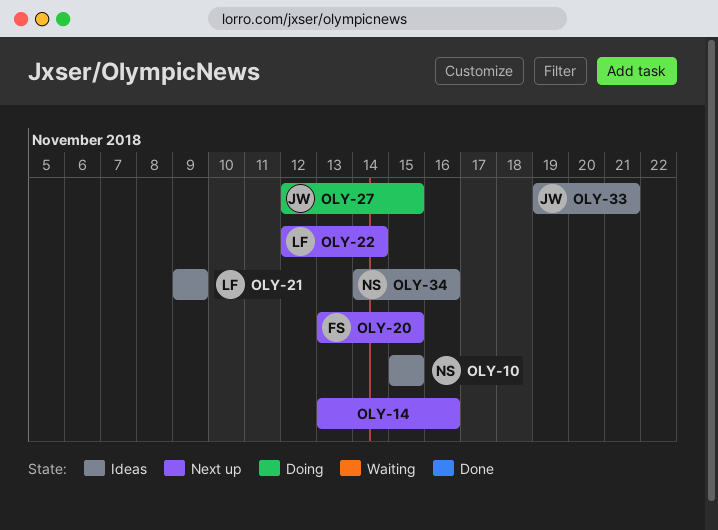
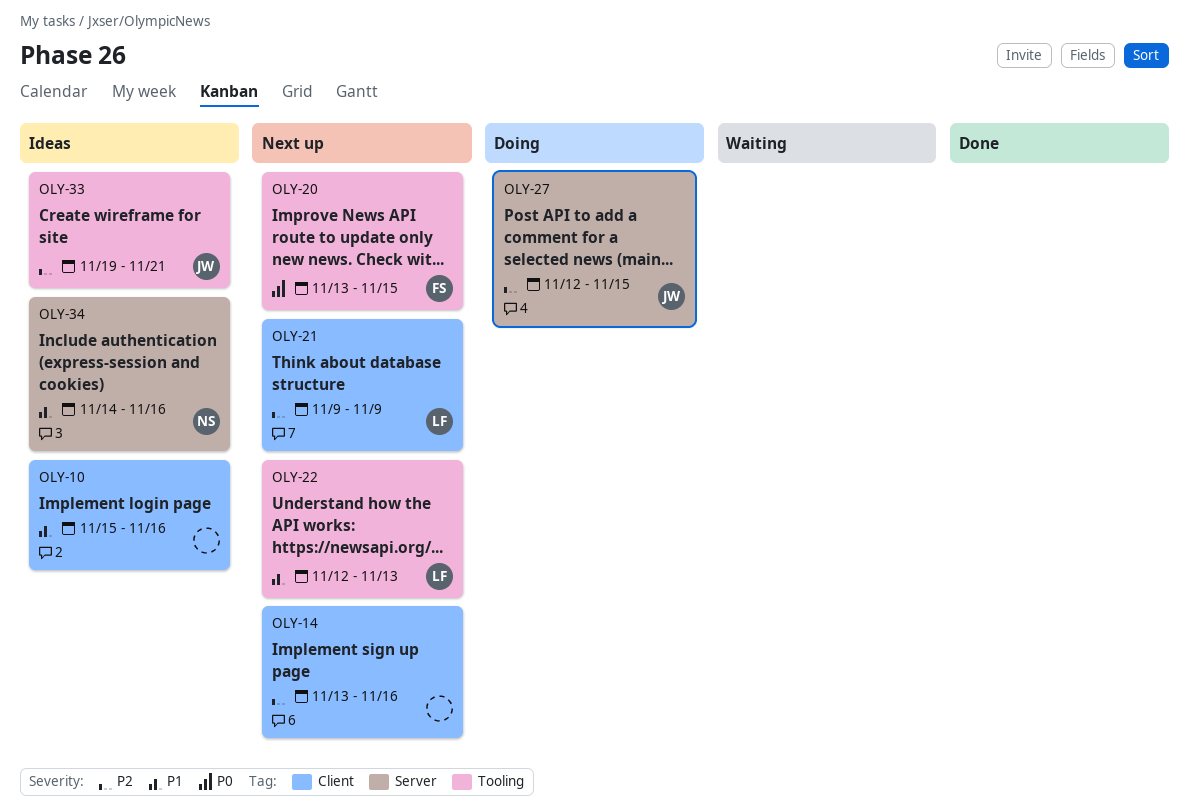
OLY-10, owner: NS -> none
OLY-10, due: Nov 15 -> Nov 16
OLY-21, status: Ideas -> Next up
OLY-22, due: Nov 14 -> Nov 13

